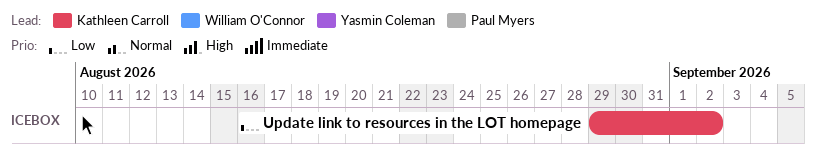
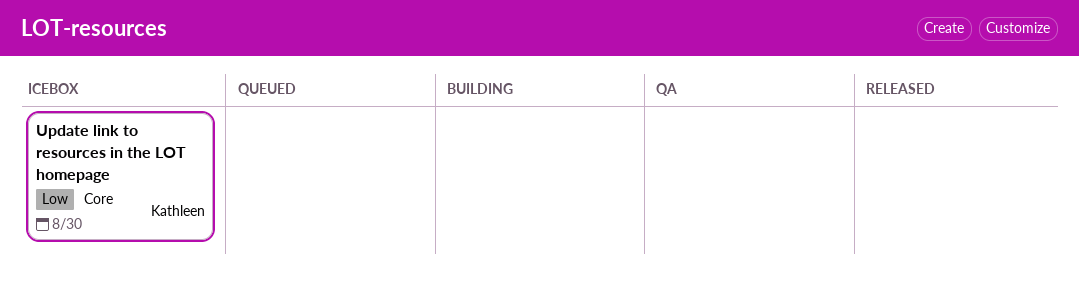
Update link to resources in the LOT homepage, due: Sep 2 -> Aug 30

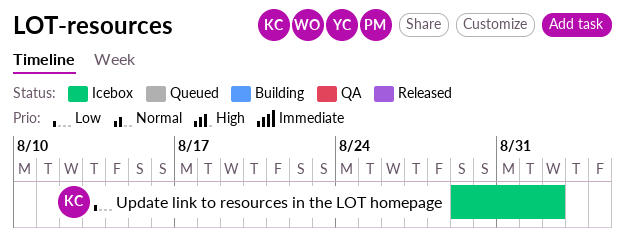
Update link to resources in the LOT homepage, due: Aug 30 -> Sep 2

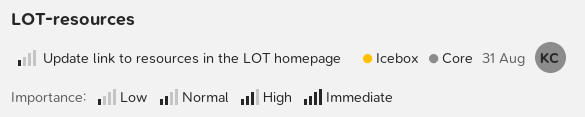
Update link to resources in the LOT homepage, due: Sep 2 -> Aug 31

